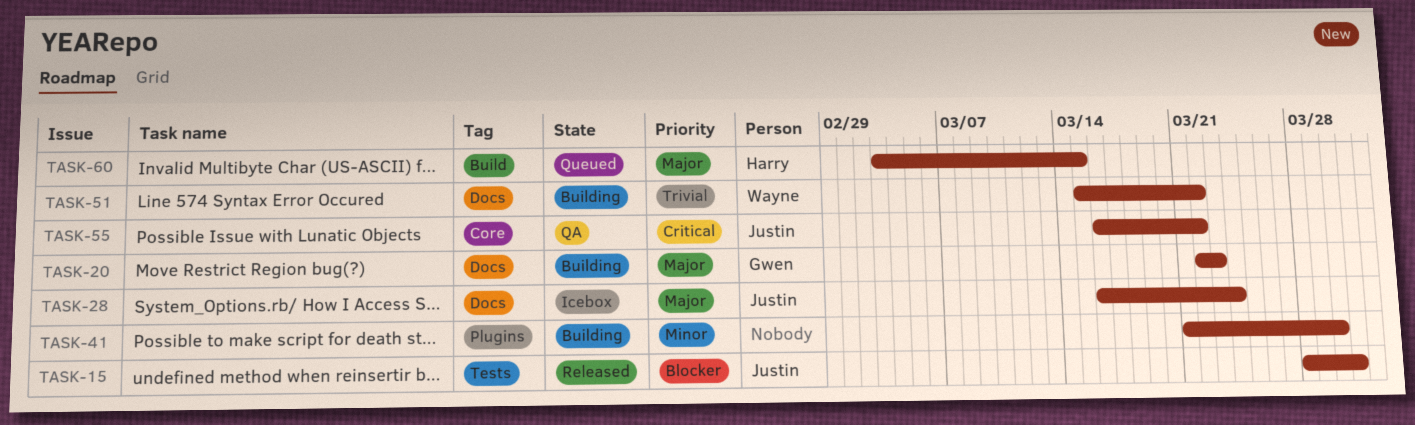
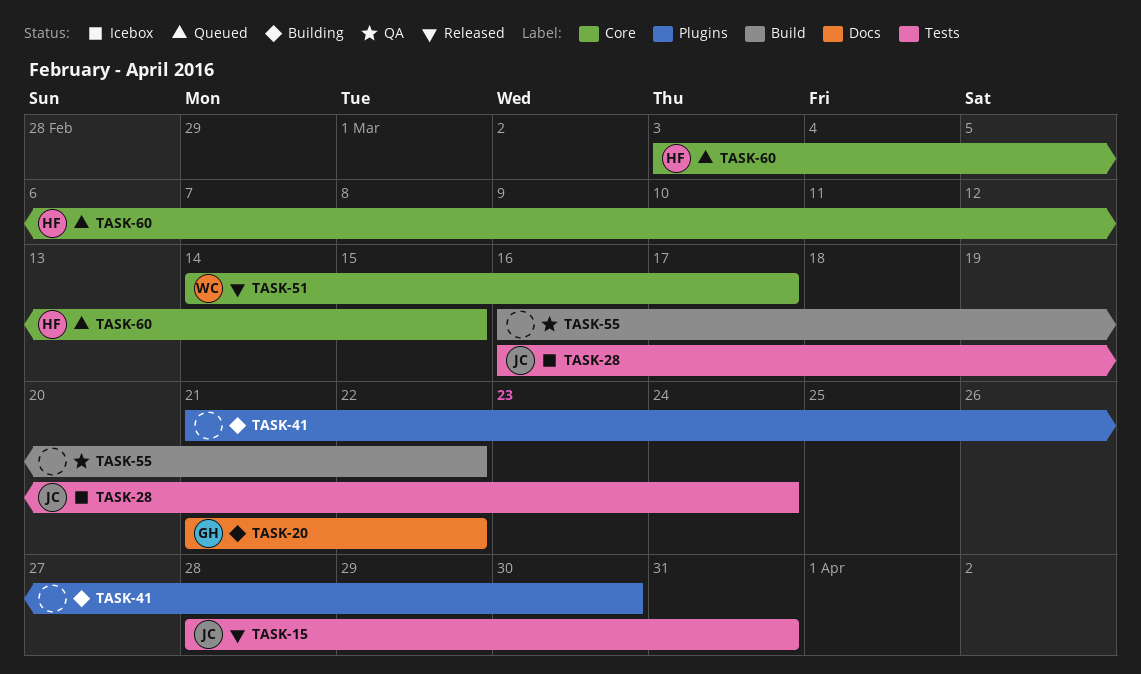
TASK-20, start: Mar 22 -> Mar 21
TASK-20, due: Mar 23 -> Mar 22
TASK-28, label: Docs -> Tests
TASK-51, status: Building -> Released
TASK-51, label: Docs -> Core
TASK-51, start: Mar 15 -> Mar 14
TASK-51, due: Mar 22 -> Mar 17
TASK-55, owner: Justin -> none
TASK-55, label: Core -> Build
TASK-60, label: Build -> Core

